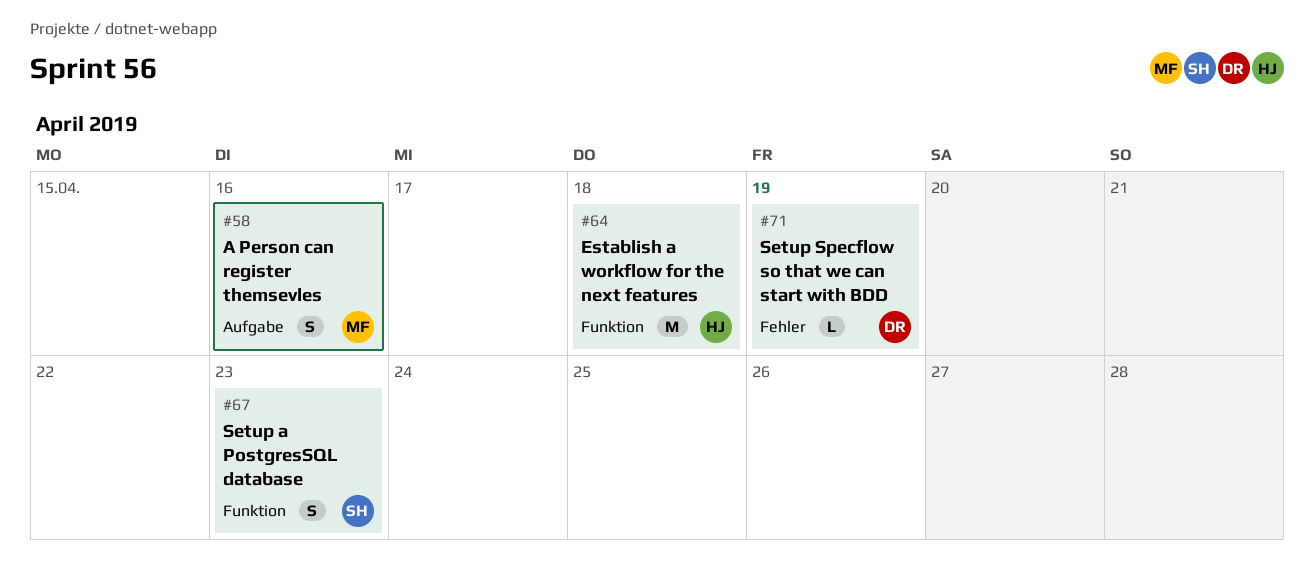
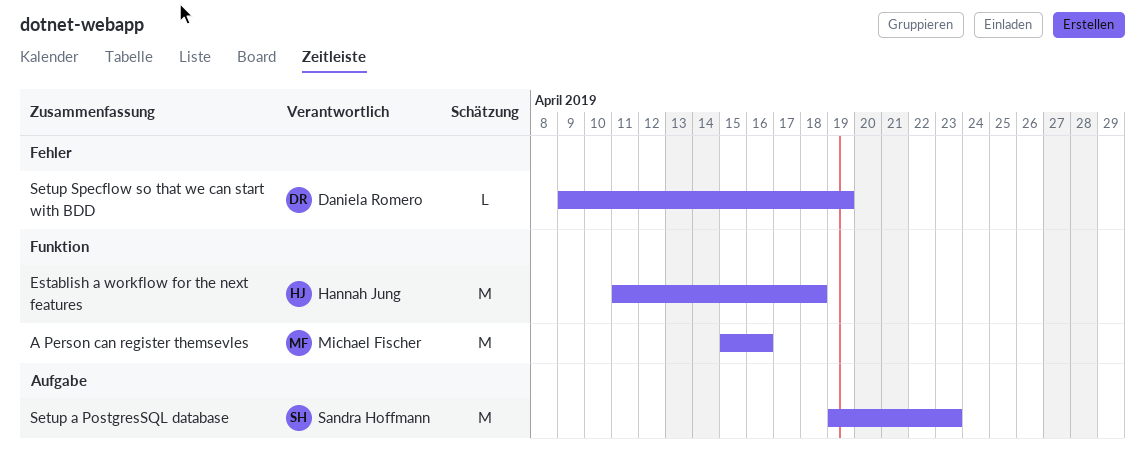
A Person can register themsevles, label: Aufgabe -> Funktion
A Person can register themsevles, estimate: S -> M
Setup a PostgresSQL database, label: Funktion -> Aufgabe
Setup a PostgresSQL database, estimate: S -> M

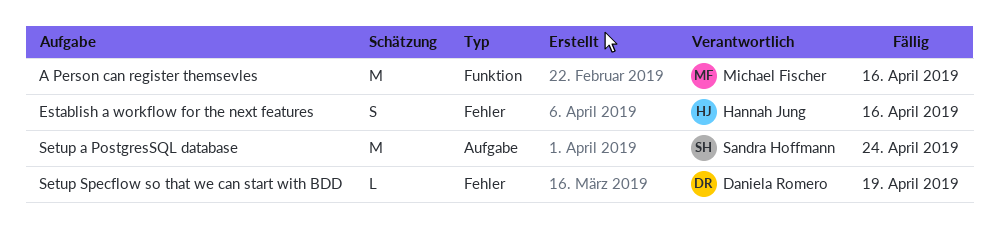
Establish a workflow for the next features, label: Funktion -> Fehler
Establish a workflow for the next features, estimate: M -> S
Establish a workflow for the next features, due: Apr 18 -> Apr 16
Setup a PostgresSQL database, due: Apr 23 -> Apr 24

